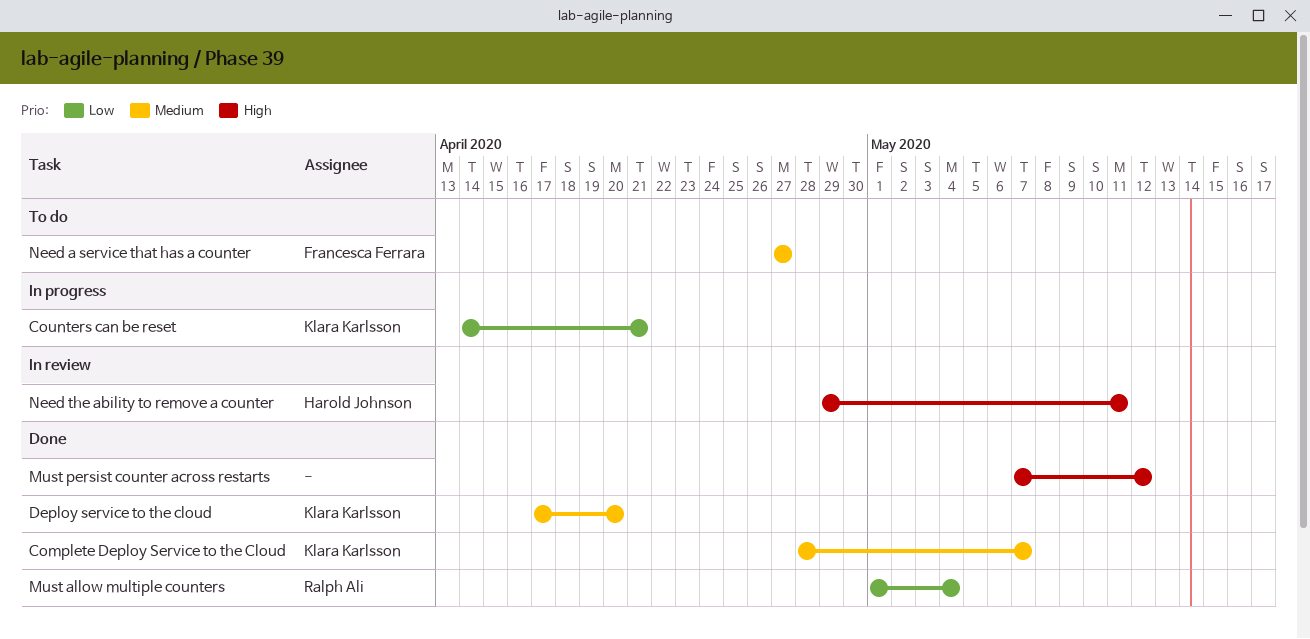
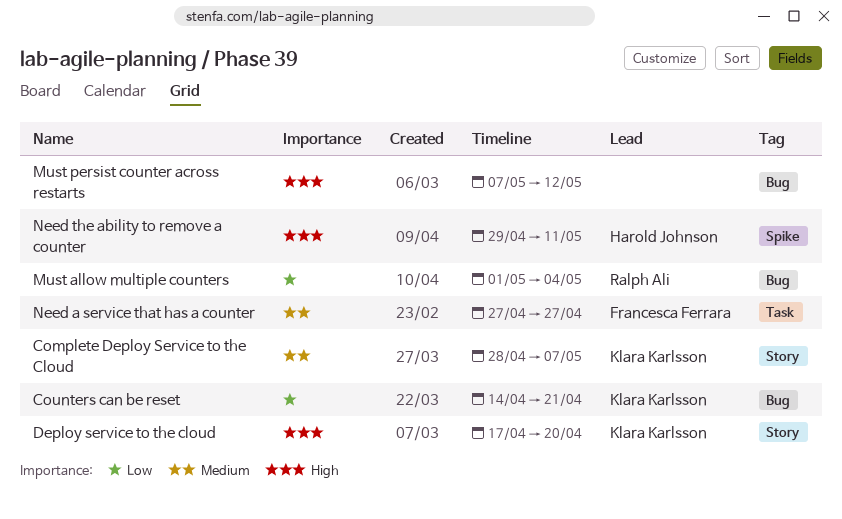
Deploy service to the cloud, priority: Medium -> High

